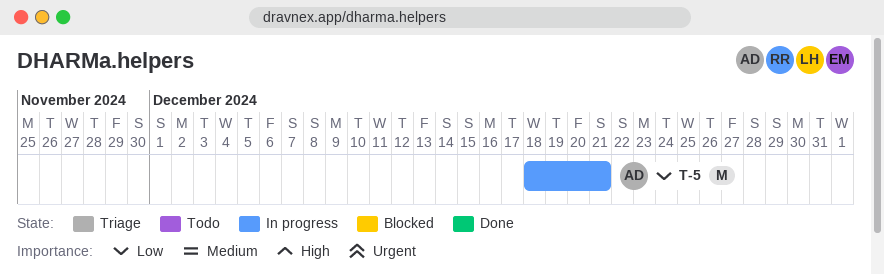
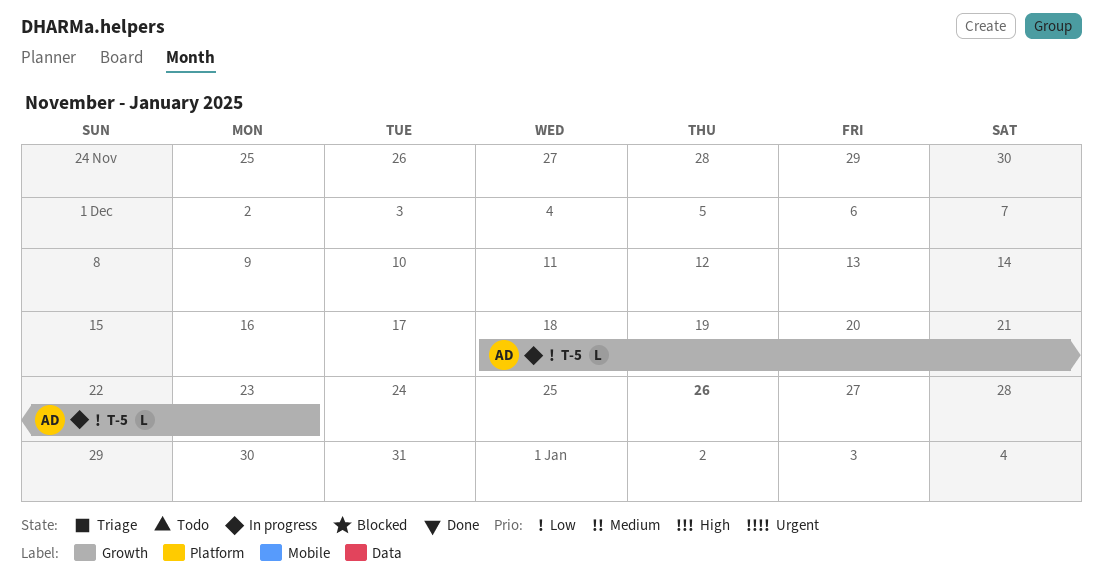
T-5, estimate: M -> L
T-5, due: Dec 21 -> Dec 23

